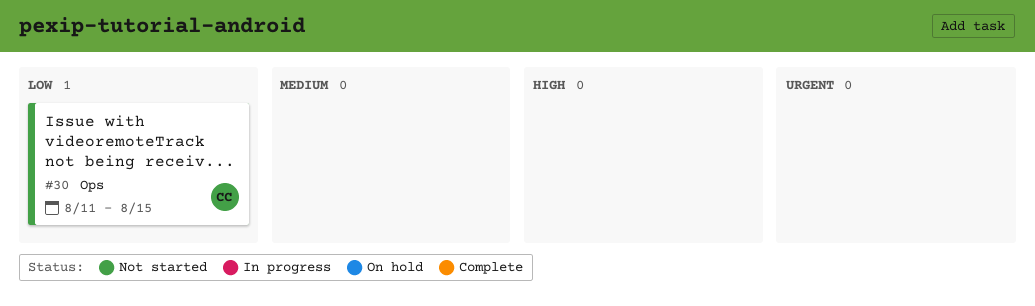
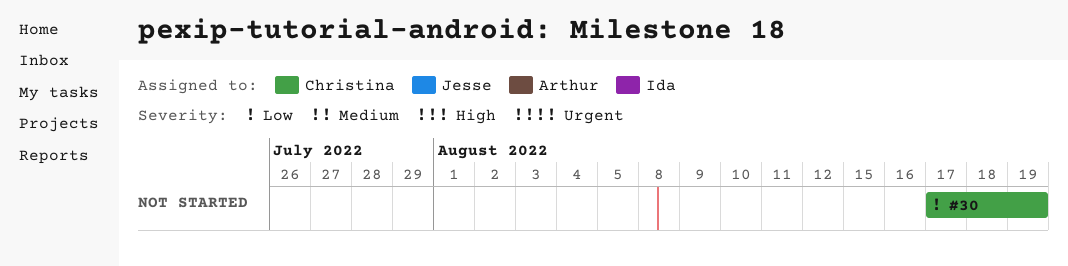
#30, start: Aug 11 -> Aug 17
#30, due: Aug 15 -> Aug 19

